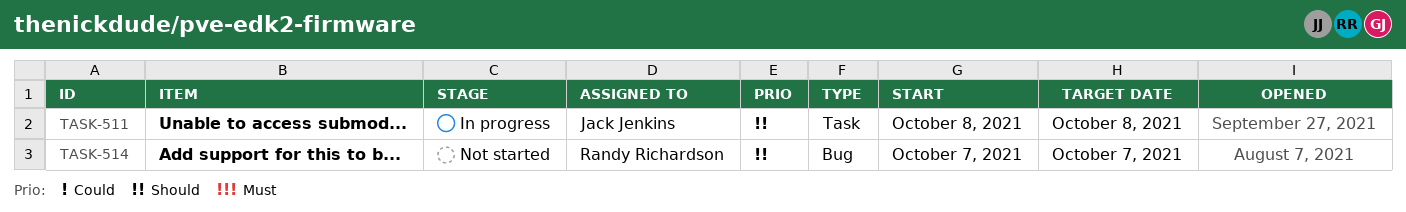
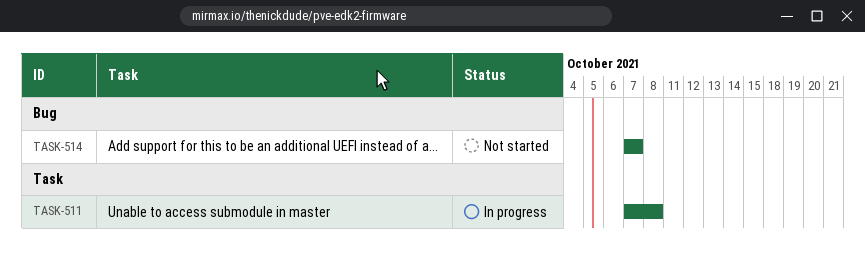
TASK-511, start: Oct 8 -> Oct 7

